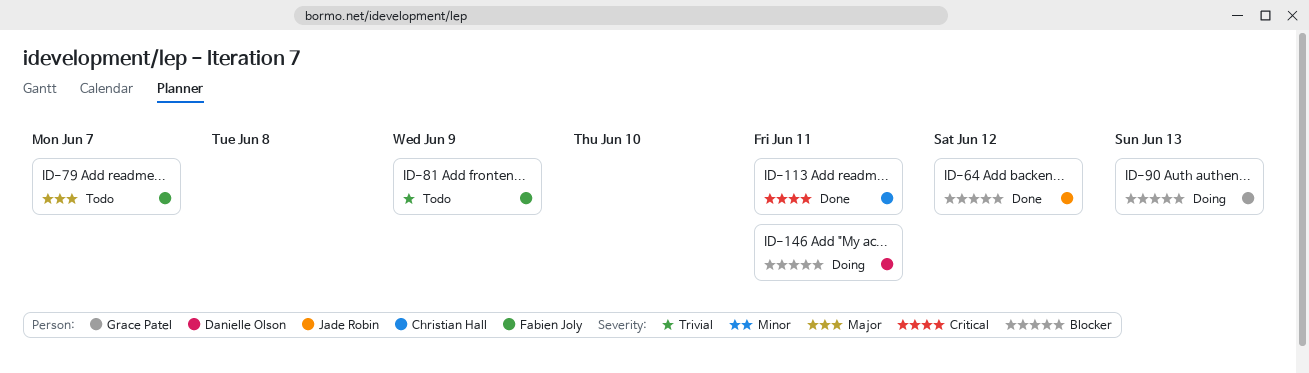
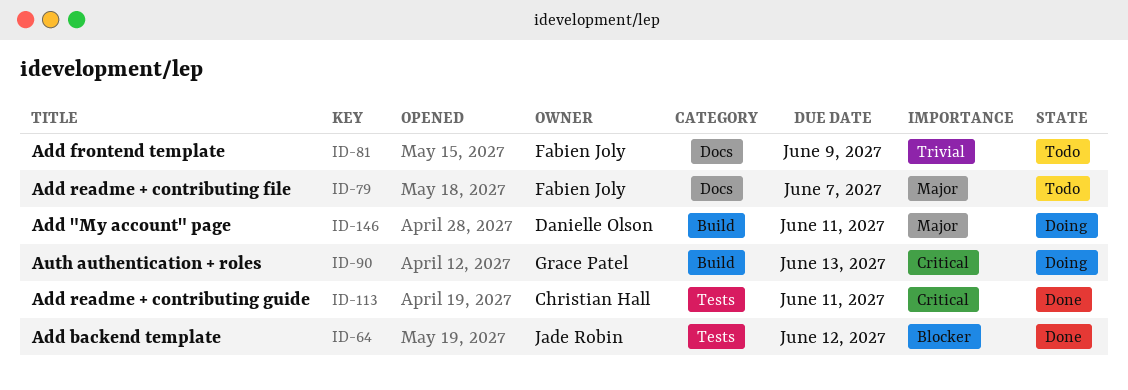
ID-90, priority: Blocker -> Critical
ID-146, priority: Blocker -> Major

